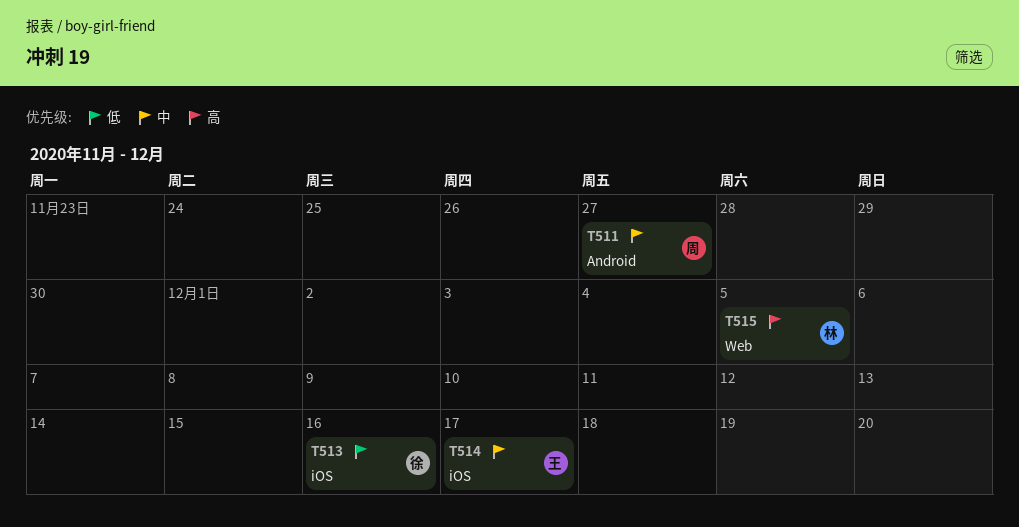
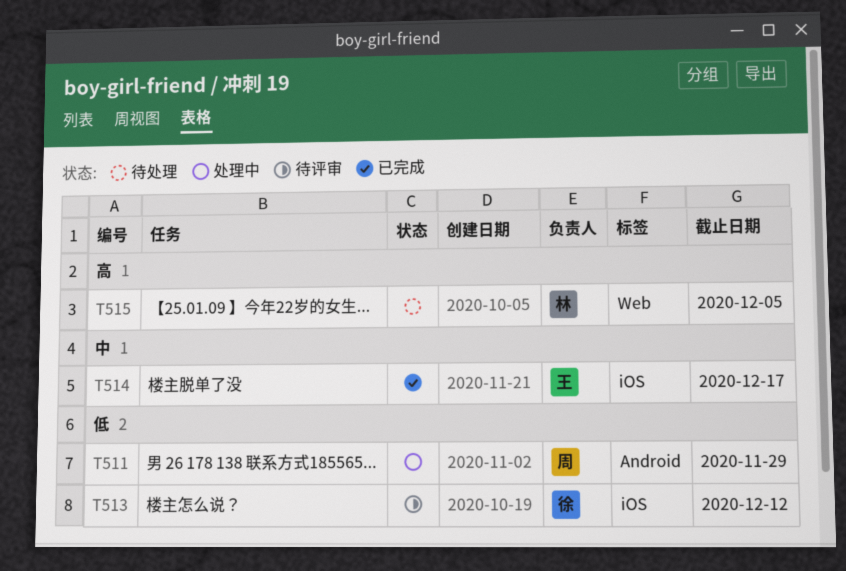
T511, priority: 中 -> 低
T511, due: Nov 27 -> Nov 29
T513, due: Dec 16 -> Dec 12

